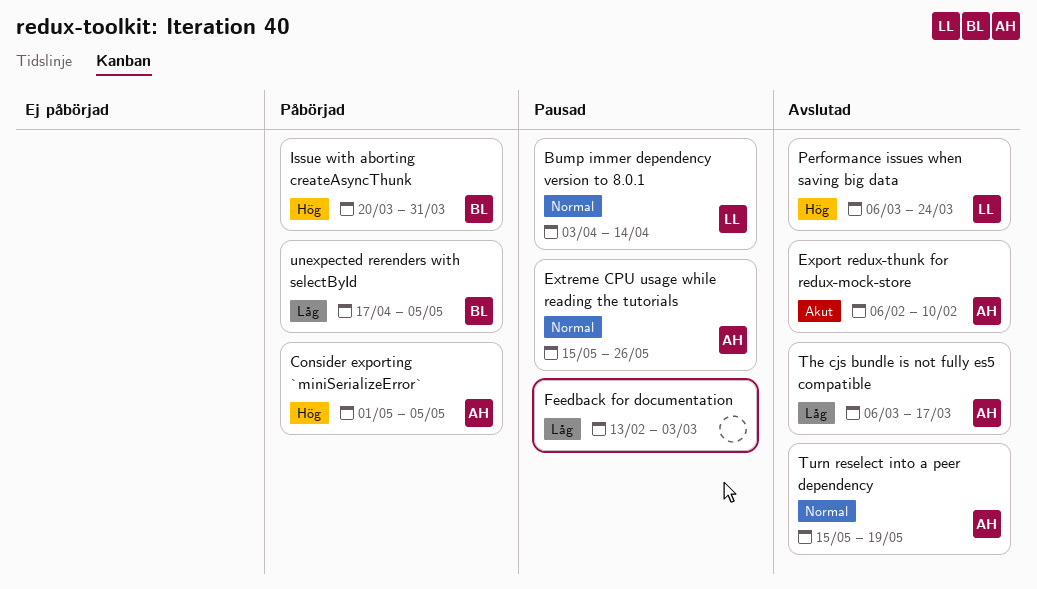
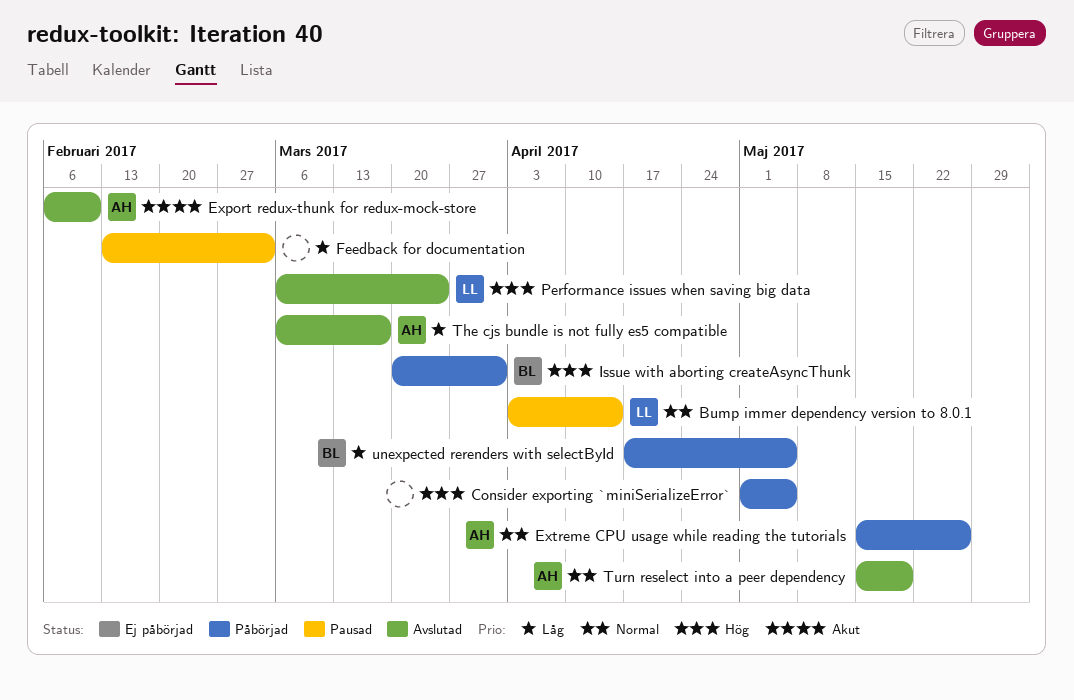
Consider exporting `miniSerializeError`, owner: AH -> none
Extreme CPU usage while reading the tutorials, status: Pausad -> Påbörjad

